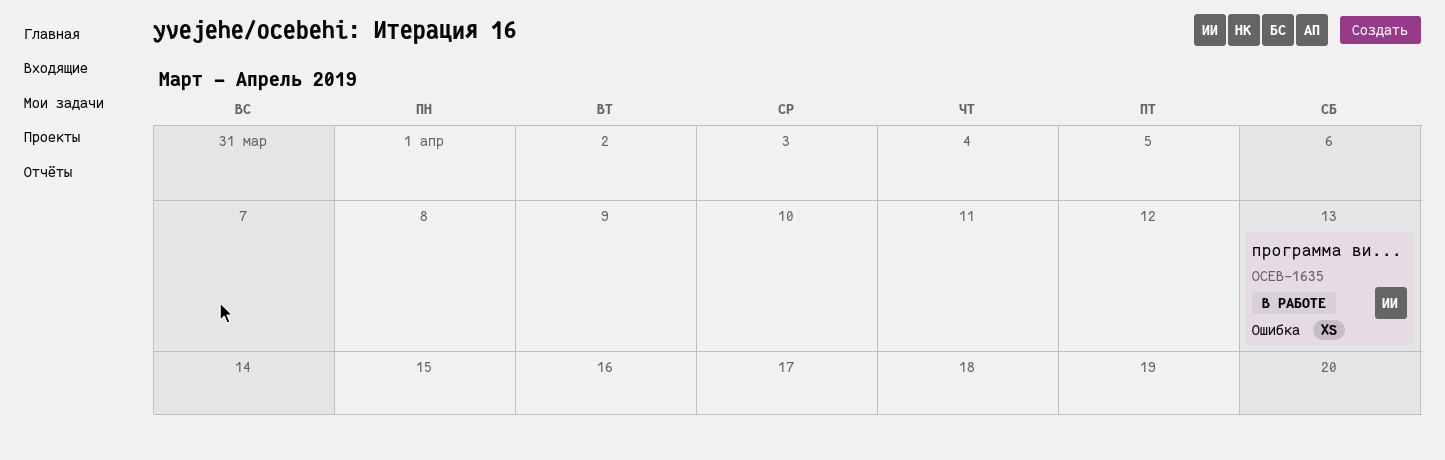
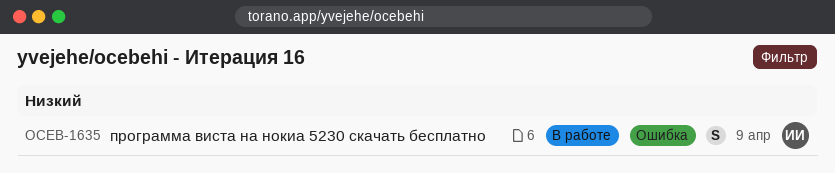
OCEB-1635, estimate: XS -> S
OCEB-1635, due: Apr 13 -> Apr 9

